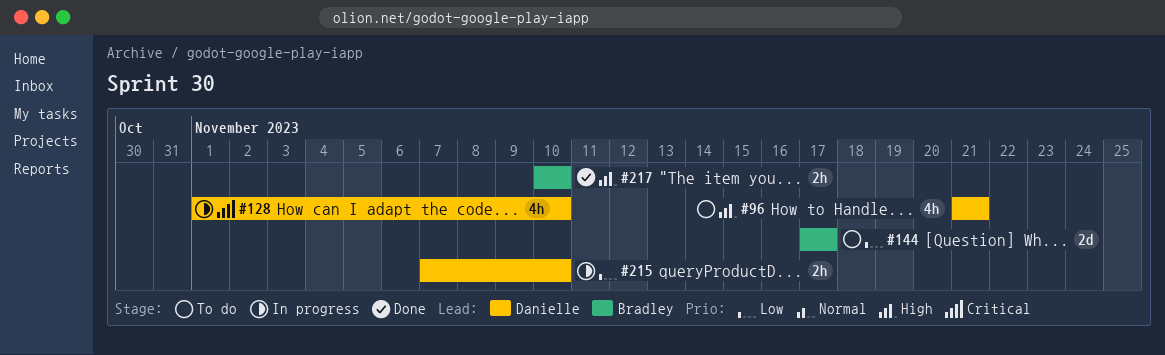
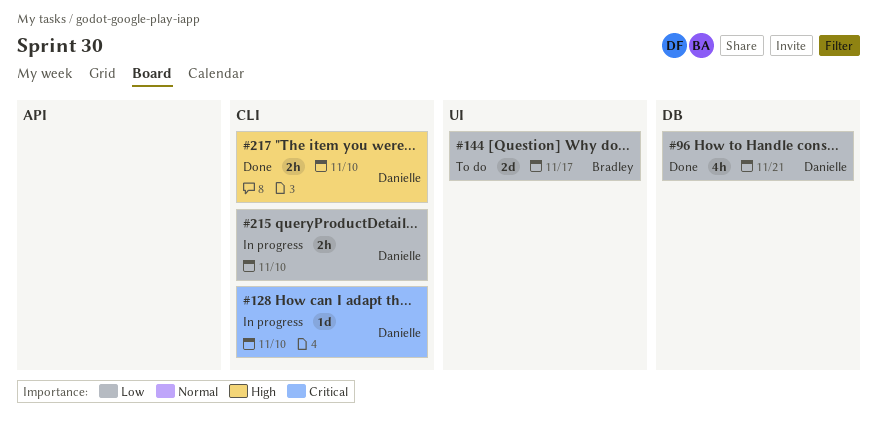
#96, status: To do -> Done
#96, priority: High -> Low
#128, estimate: 4h -> 1d
#217, owner: Bradley -> Danielle

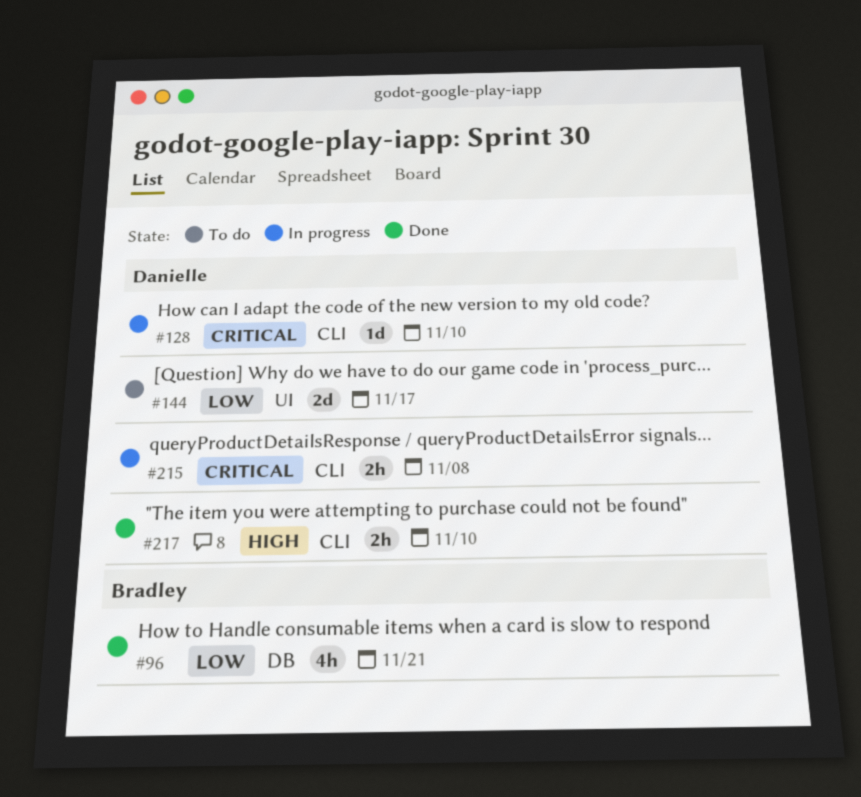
#96, owner: Danielle -> Bradley
#144, owner: Bradley -> Danielle
#215, priority: Low -> Critical
#215, due: Nov 10 -> Nov 8

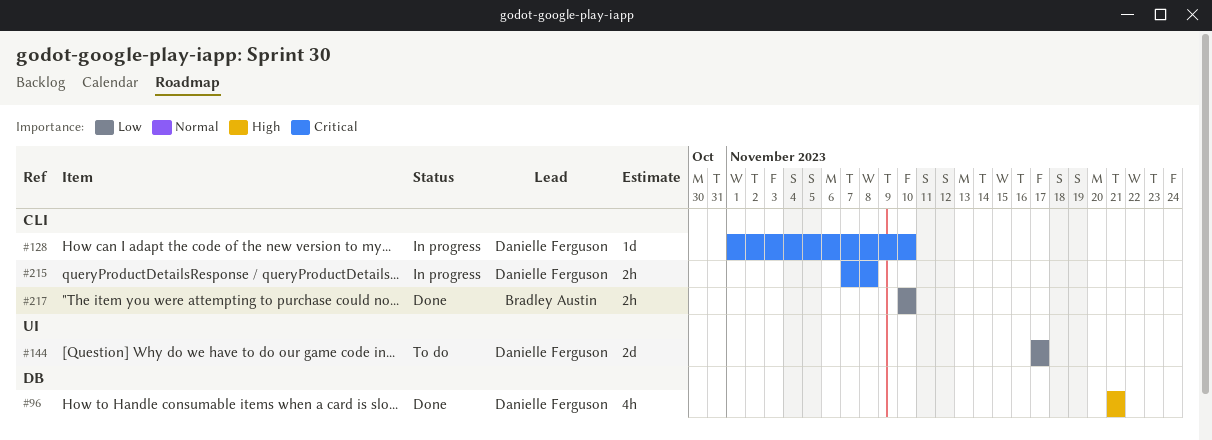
#96, owner: Bradley Austin -> Danielle Ferguson
#96, priority: Low -> High
#217, owner: Danielle Ferguson -> Bradley Austin
#217, priority: High -> Low

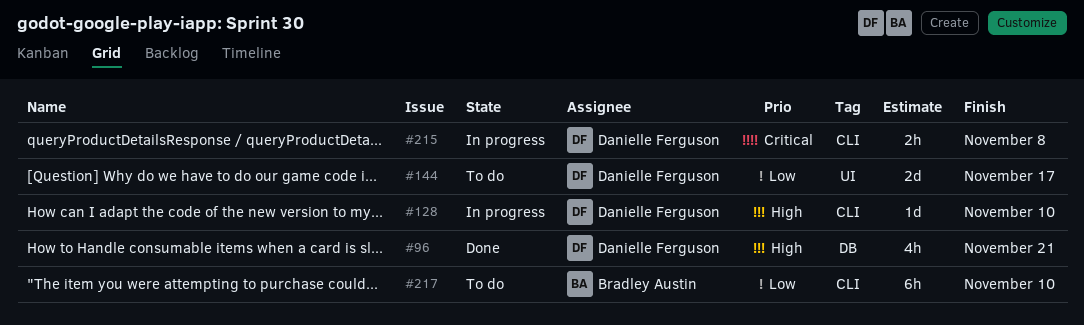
#128, priority: Critical -> High
#217, status: Done -> To do
#217, estimate: 2h -> 6h

